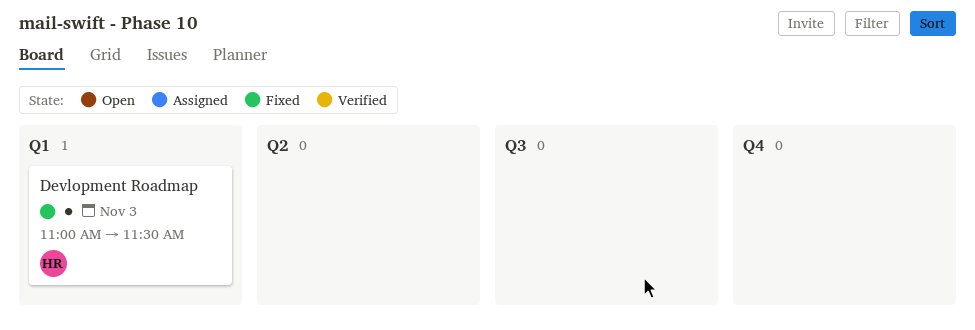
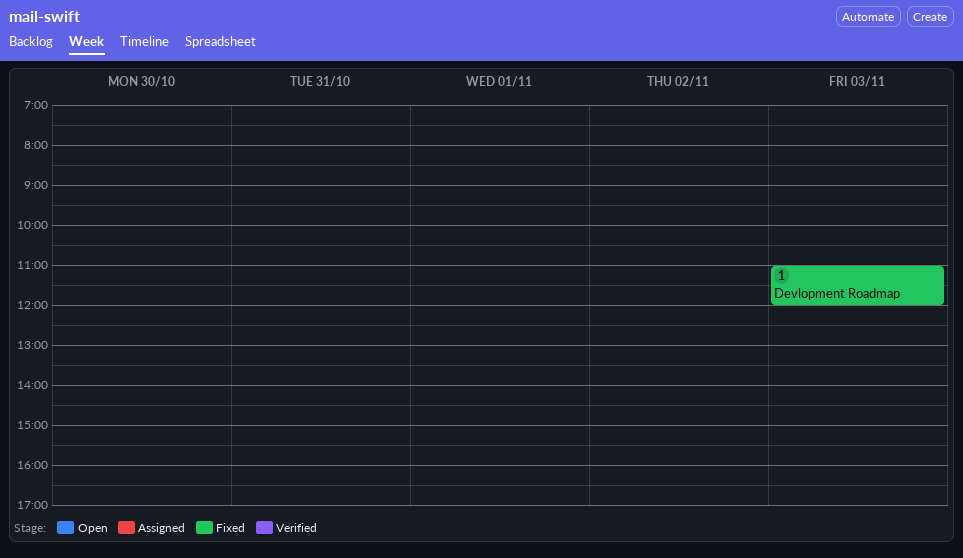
Devlopment Roadmap, ends: 11:30 -> 12:00

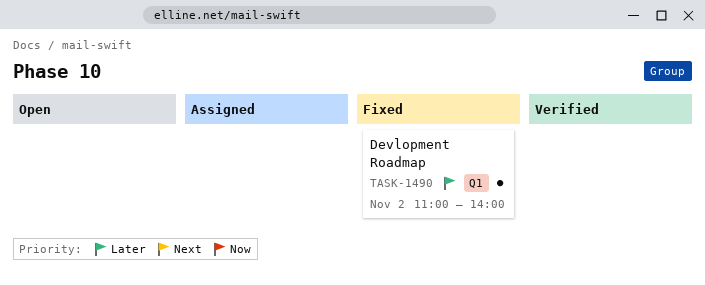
Devlopment Roadmap, day: Nov 3 -> Nov 2
Devlopment Roadmap, ends: 12:00 -> 14:00

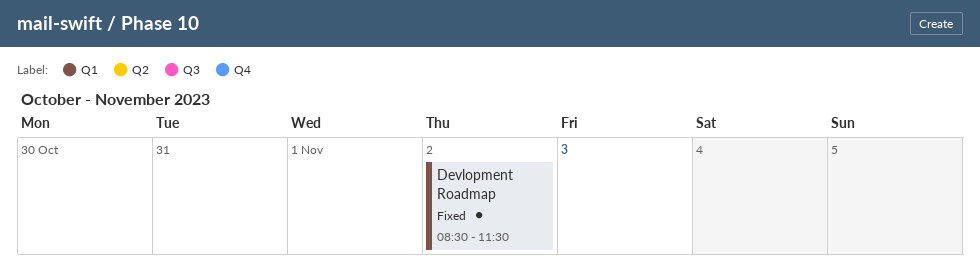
Devlopment Roadmap, begins: 11:00 -> 08:30
Devlopment Roadmap, ends: 14:00 -> 11:30

